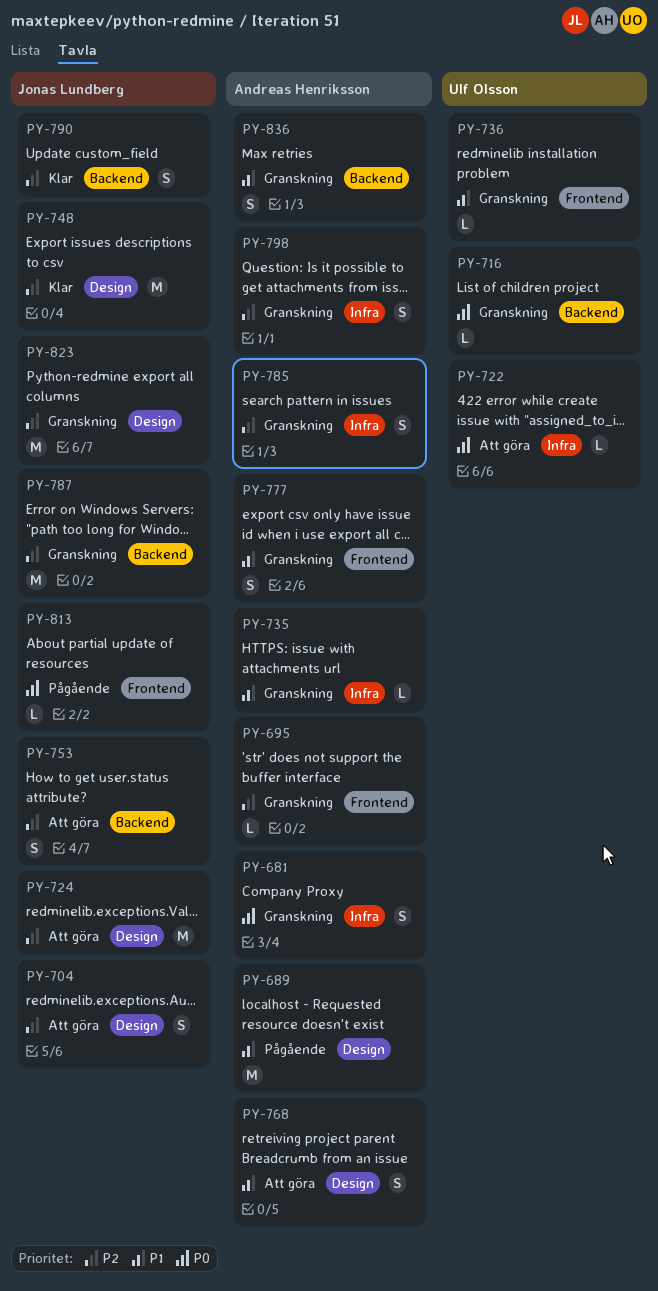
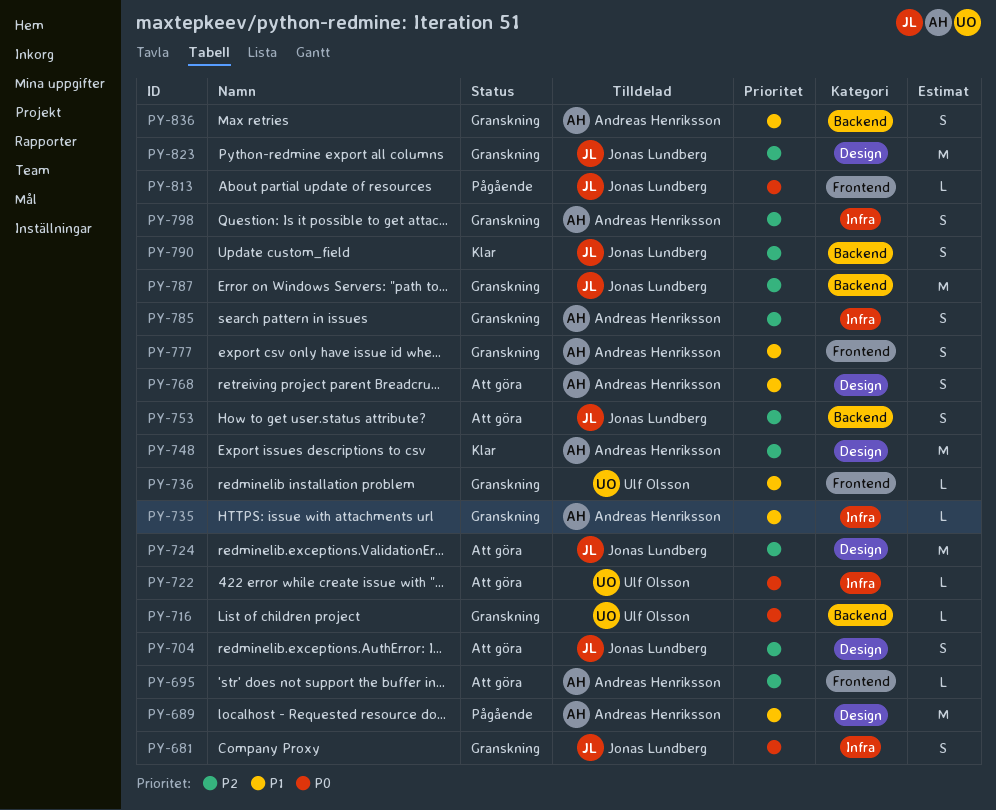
PY-681, owner: Andreas Henriksson -> Jonas Lundberg
PY-695, status: Granskning -> Att göra
PY-748, owner: Jonas Lundberg -> Andreas Henriksson

